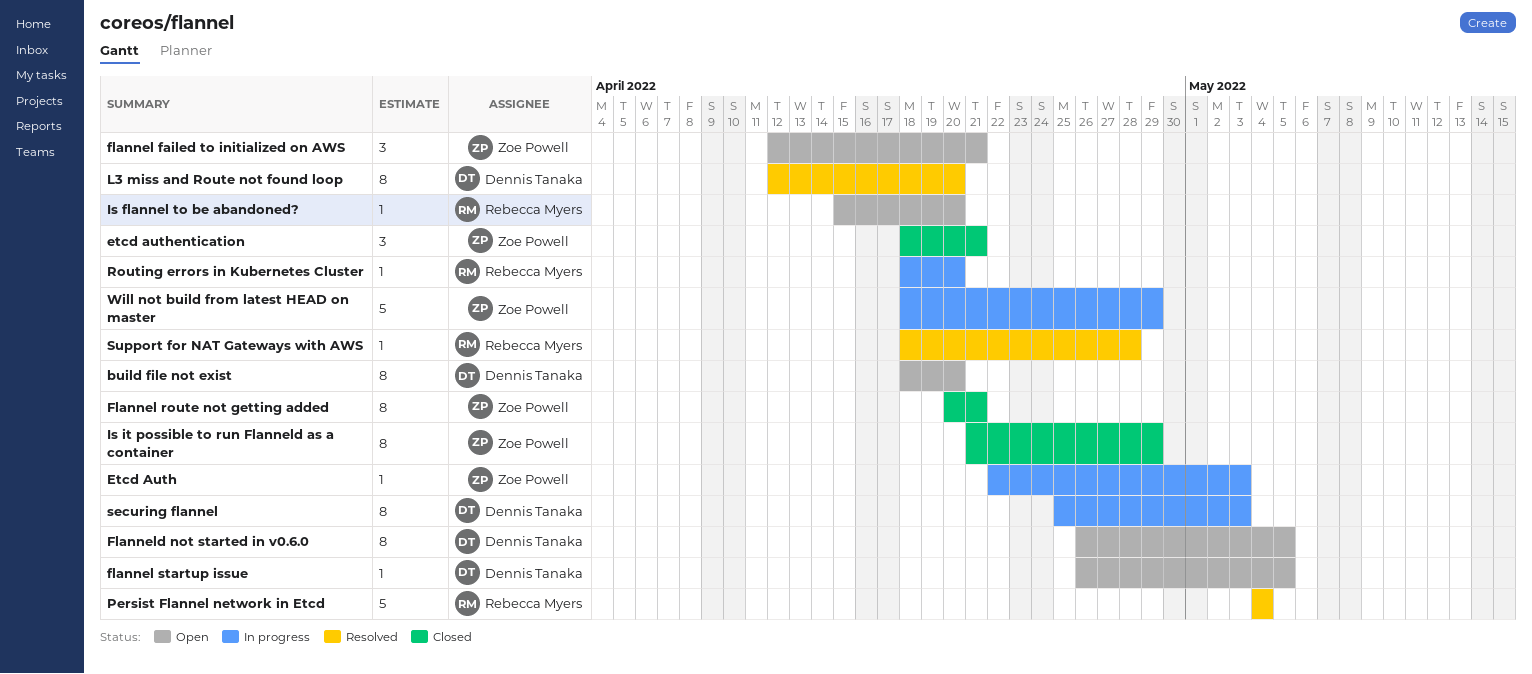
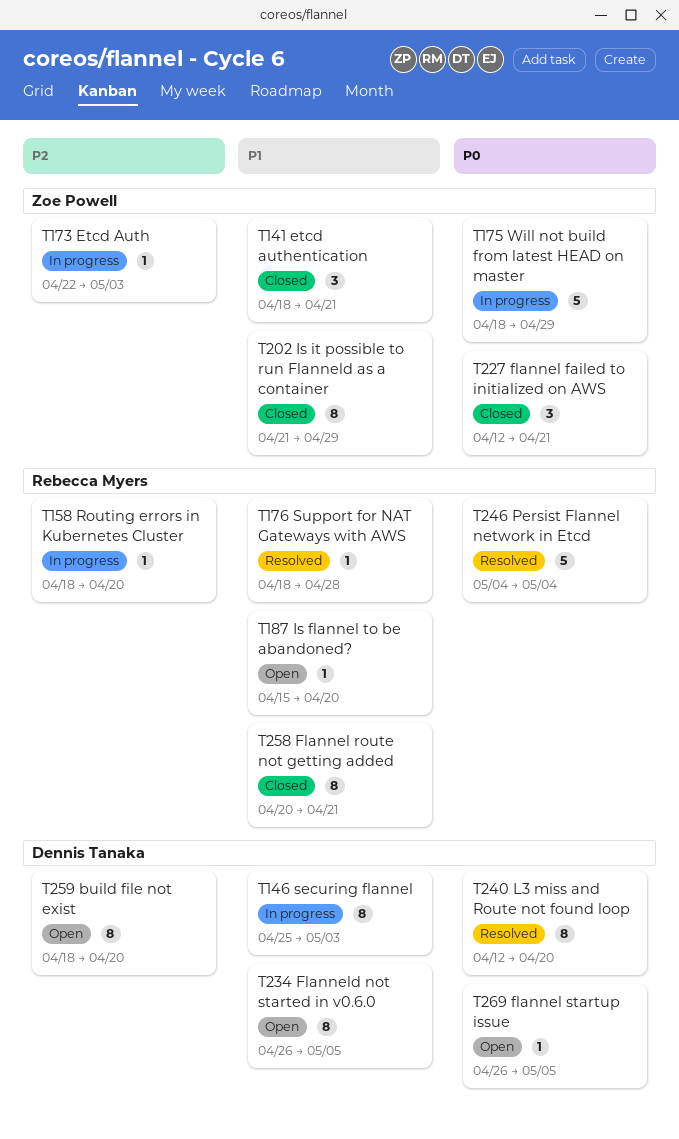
flannel failed to initialized on AWS, status: Open -> Closed
Flannel route not getting added, owner: Zoe Powell -> Rebecca Myers

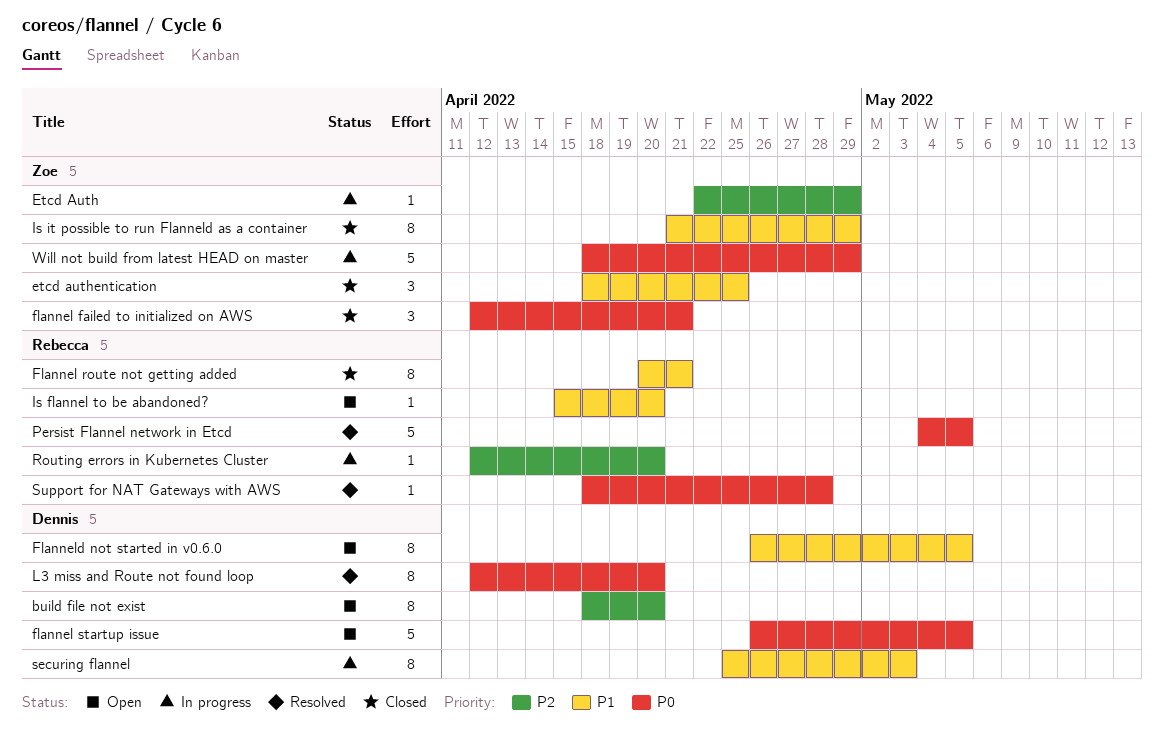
Etcd Auth, due: May 3 -> Apr 29
etcd authentication, due: Apr 21 -> Apr 25
flannel startup issue, estimate: 1 -> 5
Persist Flannel network in Etcd, due: May 4 -> May 5
Routing errors in Kubernetes Cluster, start: Apr 18 -> Apr 12
Support for NAT Gateways with AWS, priority: P1 -> P0

